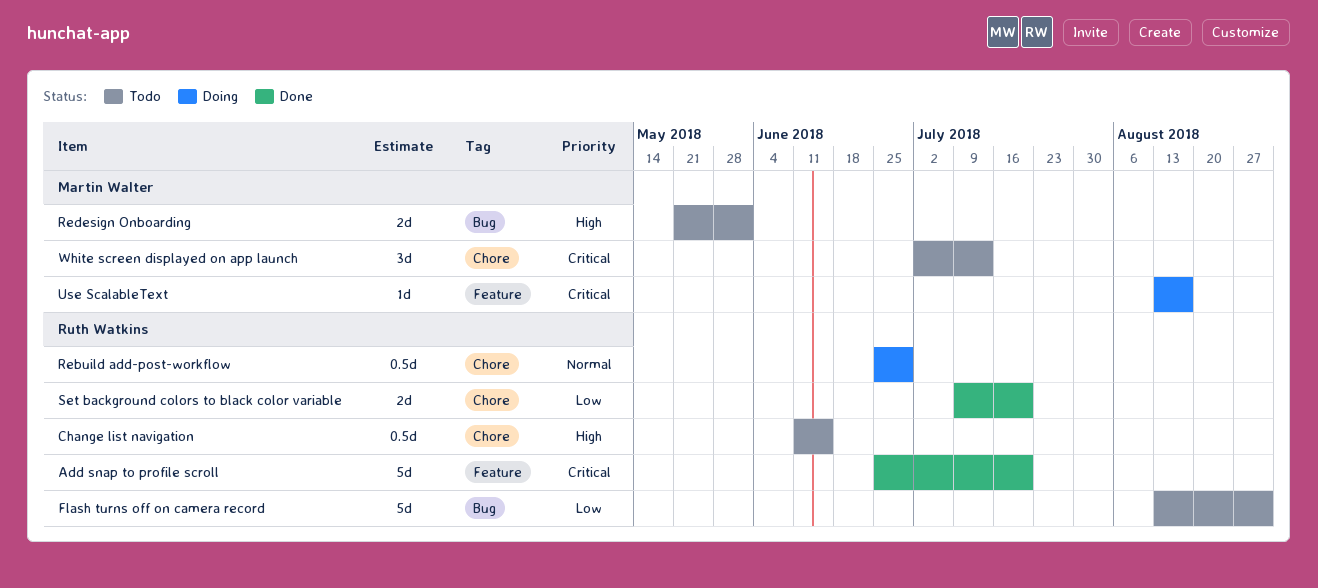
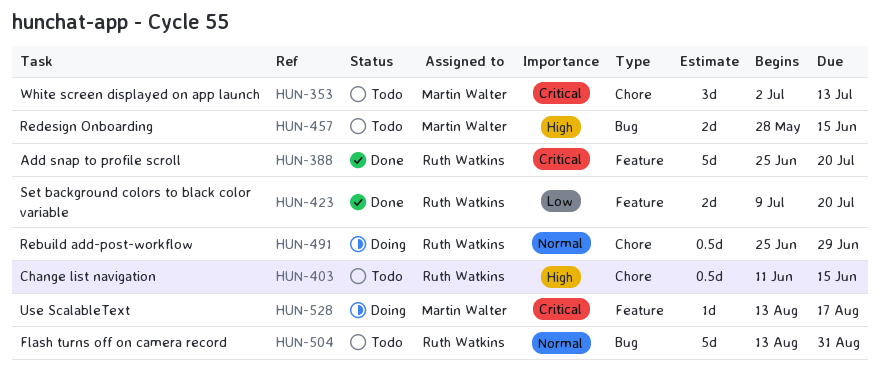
Flash turns off on camera record, priority: Low -> Normal
Redesign Onboarding, start: May 21 -> May 28
Redesign Onboarding, due: Jun 1 -> Jun 15
Set background colors to black color variable, label: Chore -> Feature

